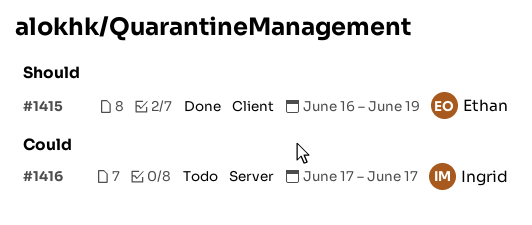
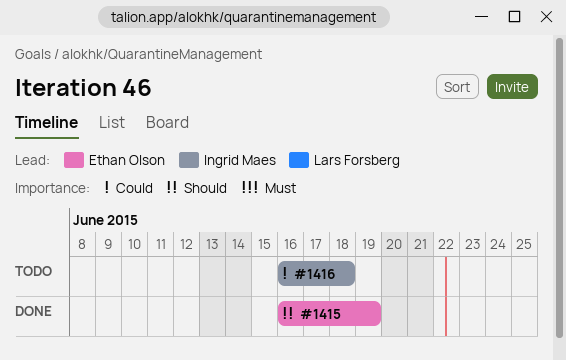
#1416, start: Jun 17 -> Jun 16
#1416, due: Jun 17 -> Jun 18

